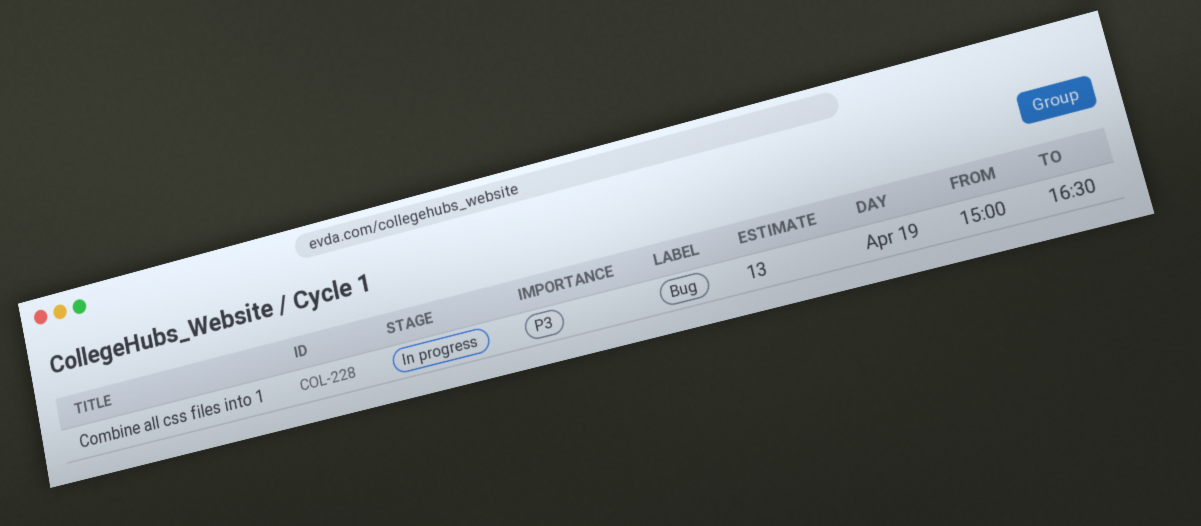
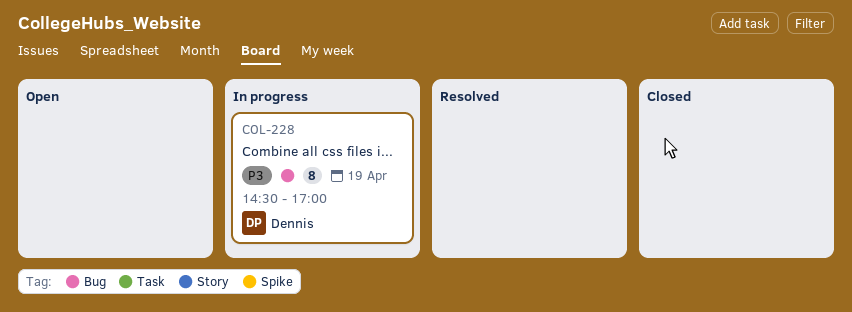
COL-228, estimate: 13 -> 8
COL-228, begins: 15:00 -> 14:30
COL-228, ends: 16:30 -> 17:00

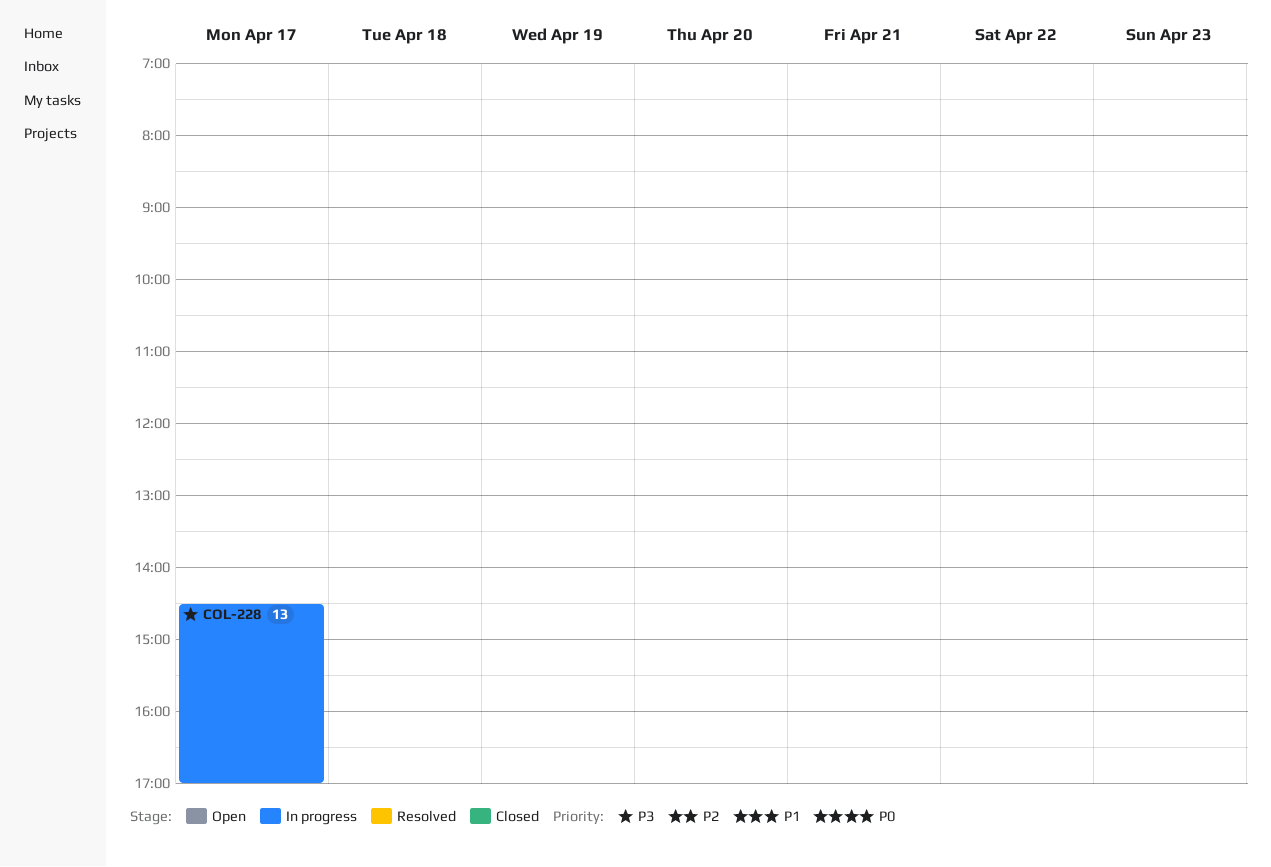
COL-228, estimate: 8 -> 13
COL-228, day: Apr 19 -> Apr 17

